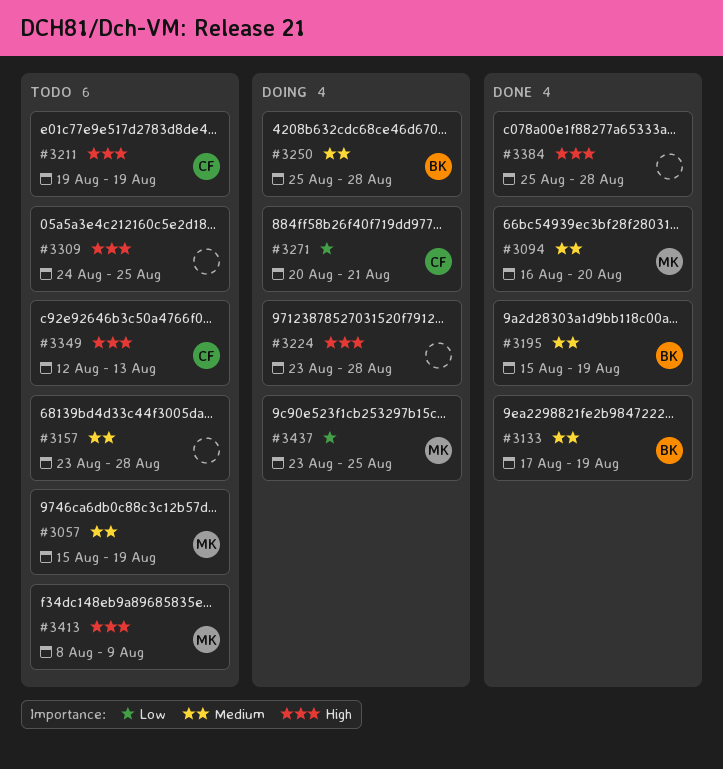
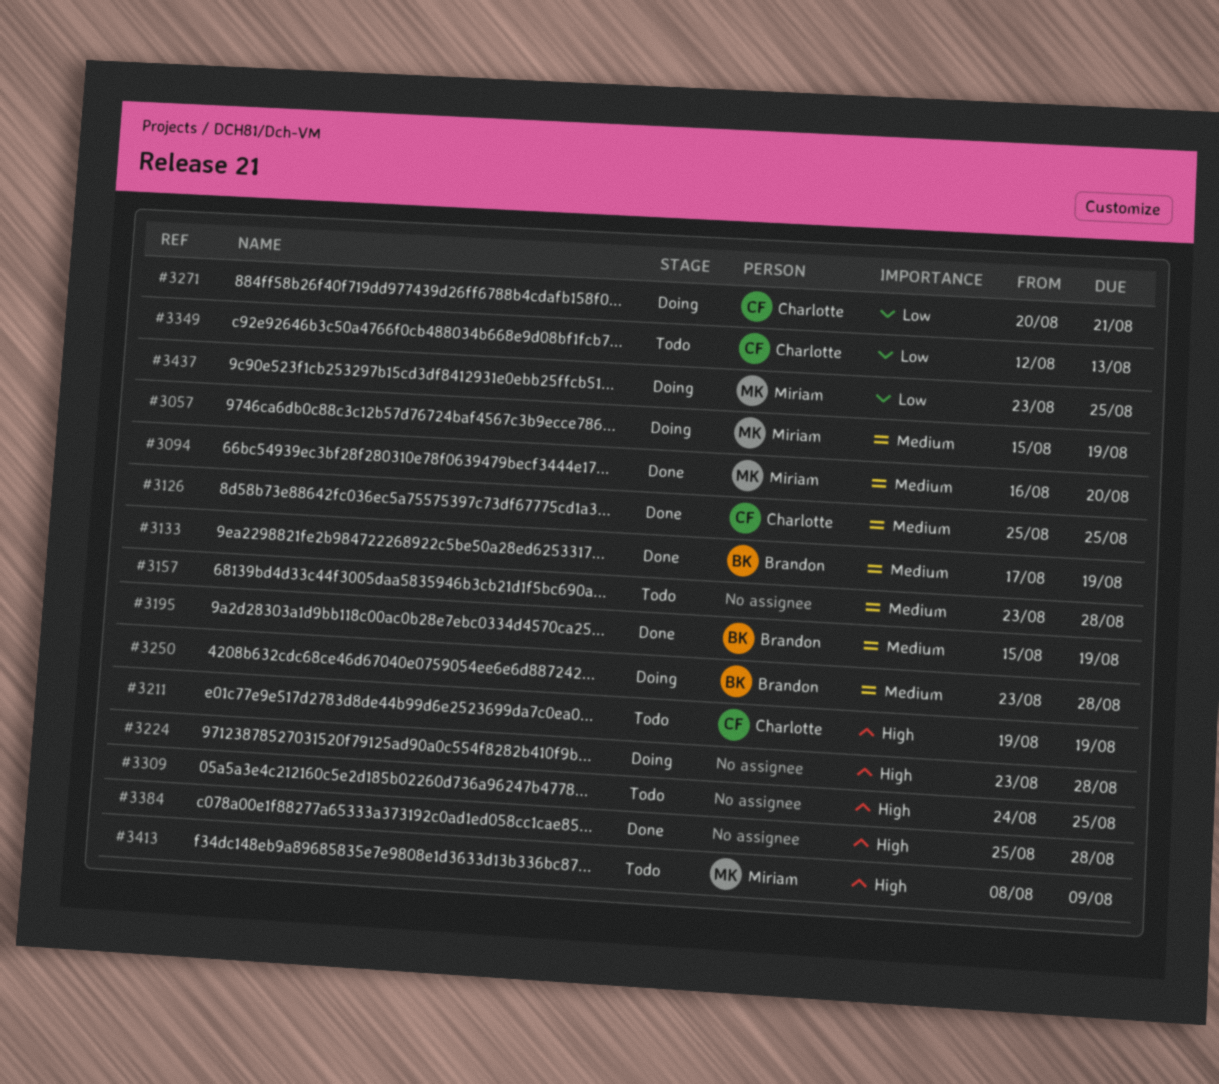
#3057, status: Todo -> Doing
#3126: none -> present
#3250, start: Aug 25 -> Aug 23
#3349, priority: High -> Low

